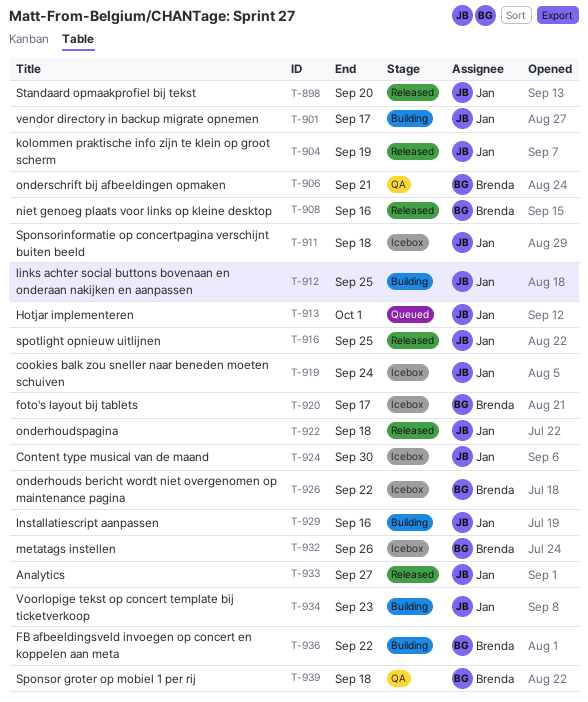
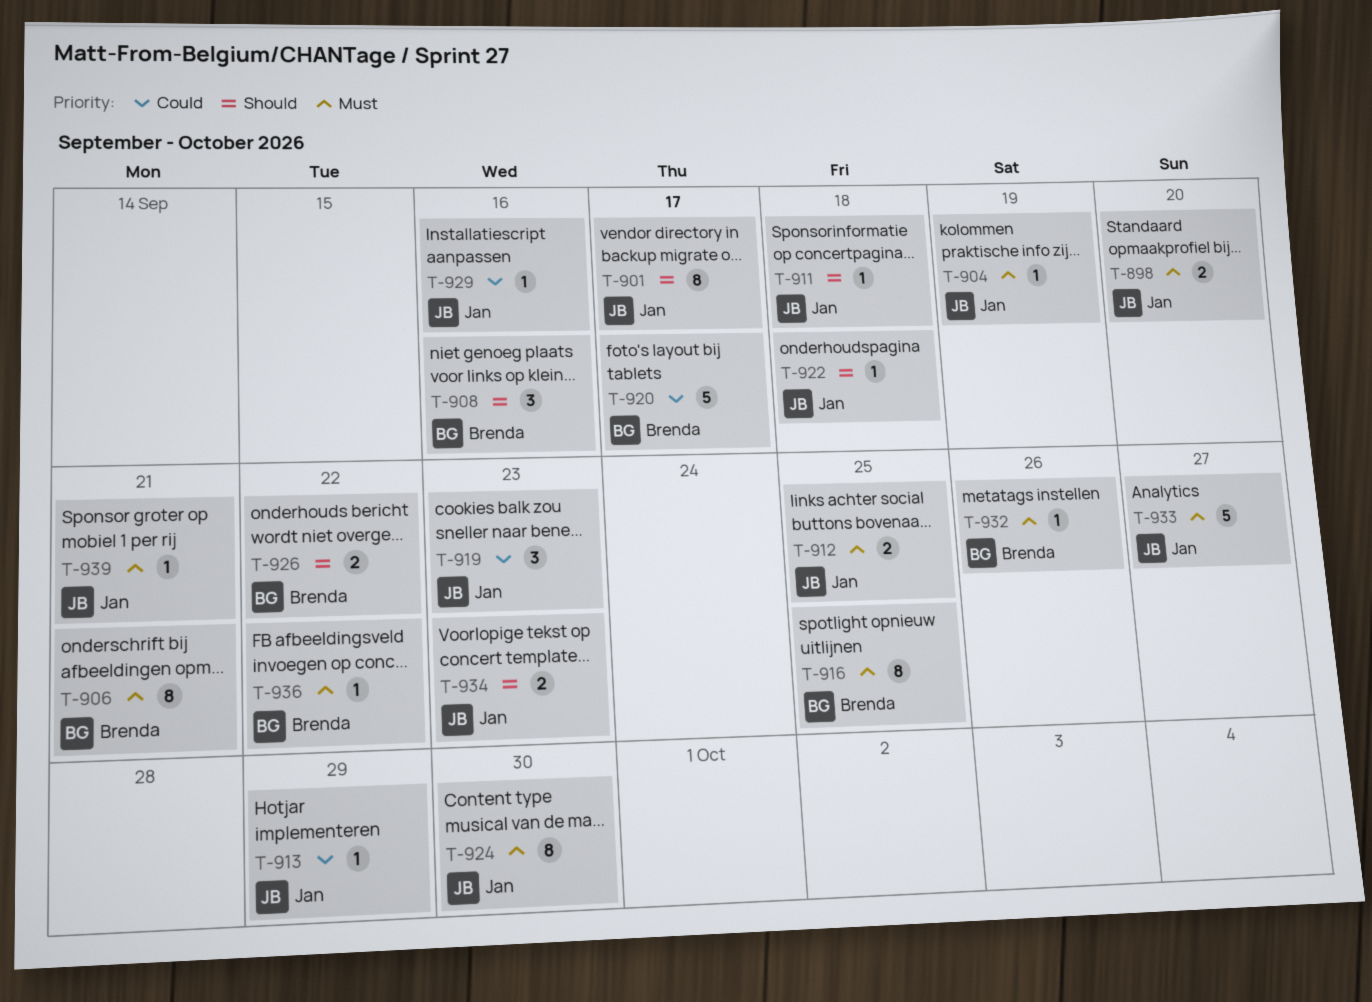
T-913, due: Oct 1 -> Sep 29
T-916, owner: Jan -> Brenda
T-919, due: Sep 24 -> Sep 23
T-939, owner: Brenda -> Jan
T-939, due: Sep 18 -> Sep 21

